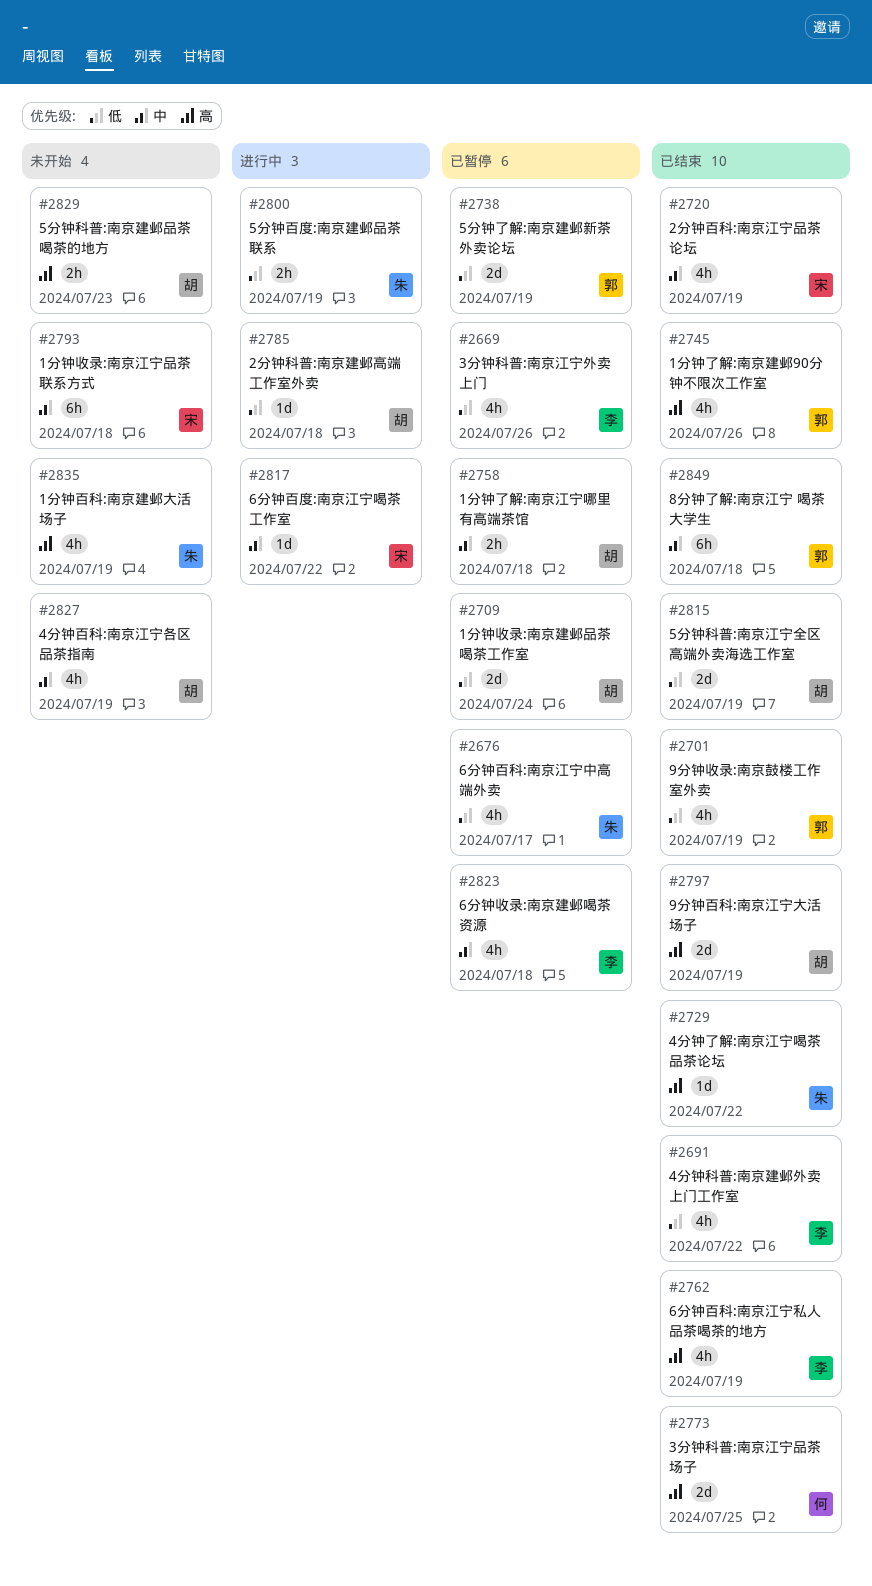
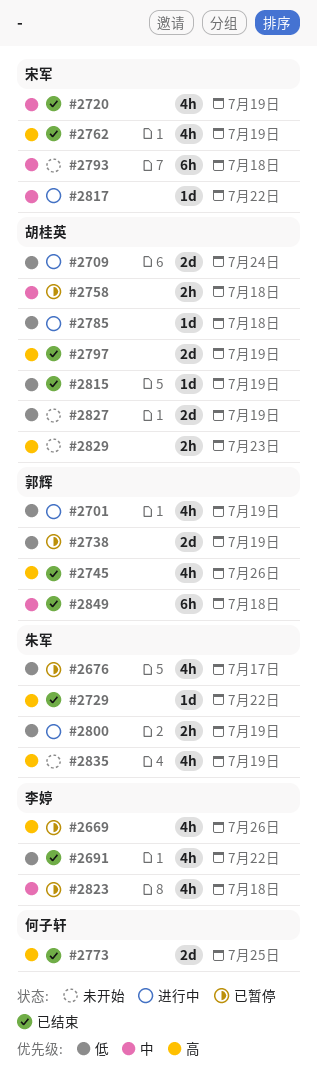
#2669, priority: 低 -> 高
#2701, status: 已结束 -> 进行中
#2709, status: 已暂停 -> 进行中
#2762, owner: 李婷 -> 宋军
#2815, estimate: 2d -> 1d
#2827, priority: 中 -> 低
#2827, estimate: 4h -> 2d

